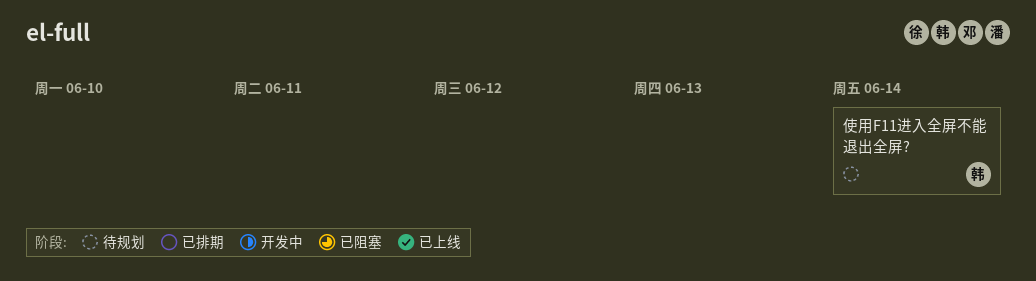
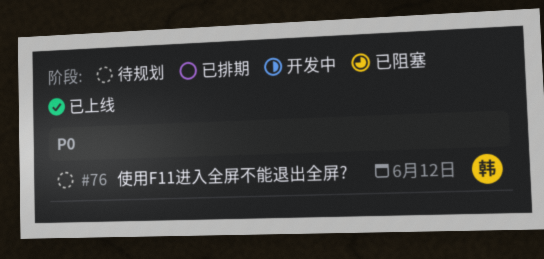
使用F11进入全屏不能退出全屏?, due: Jun 14 -> Jun 12

